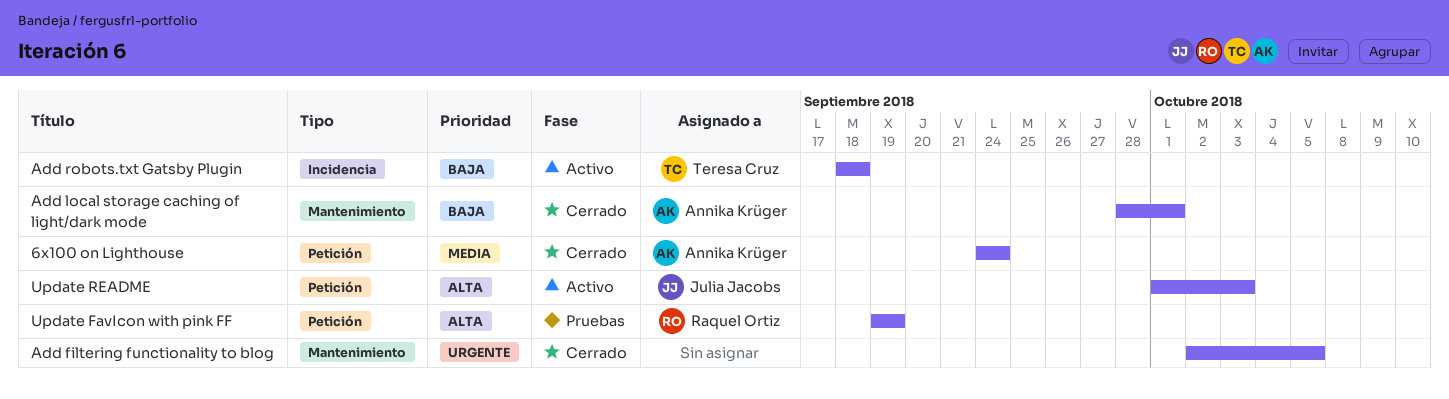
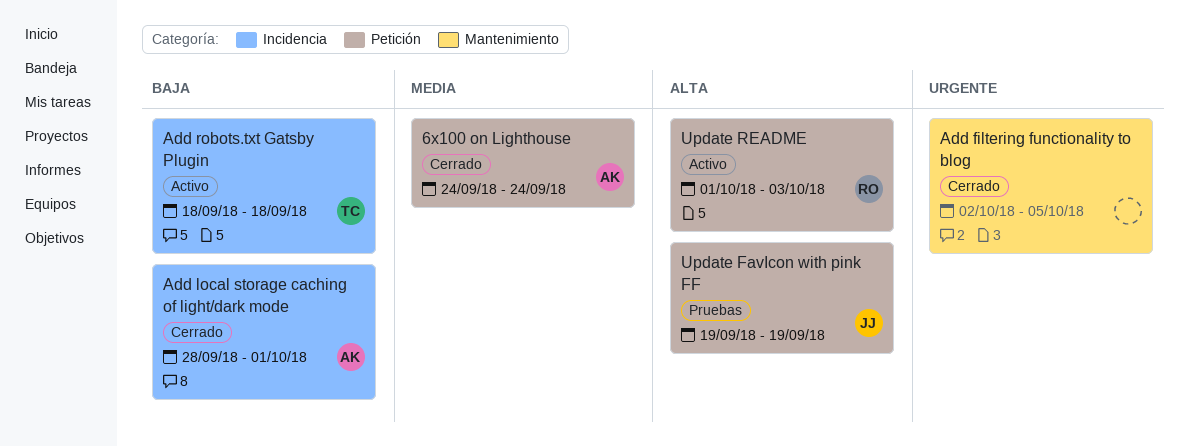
Add local storage caching of light/dark mode, label: Mantenimiento -> Incidencia
Update FavIcon with pink FF, owner: Raquel Ortiz -> Julia Jacobs
Update README, owner: Julia Jacobs -> Raquel Ortiz

